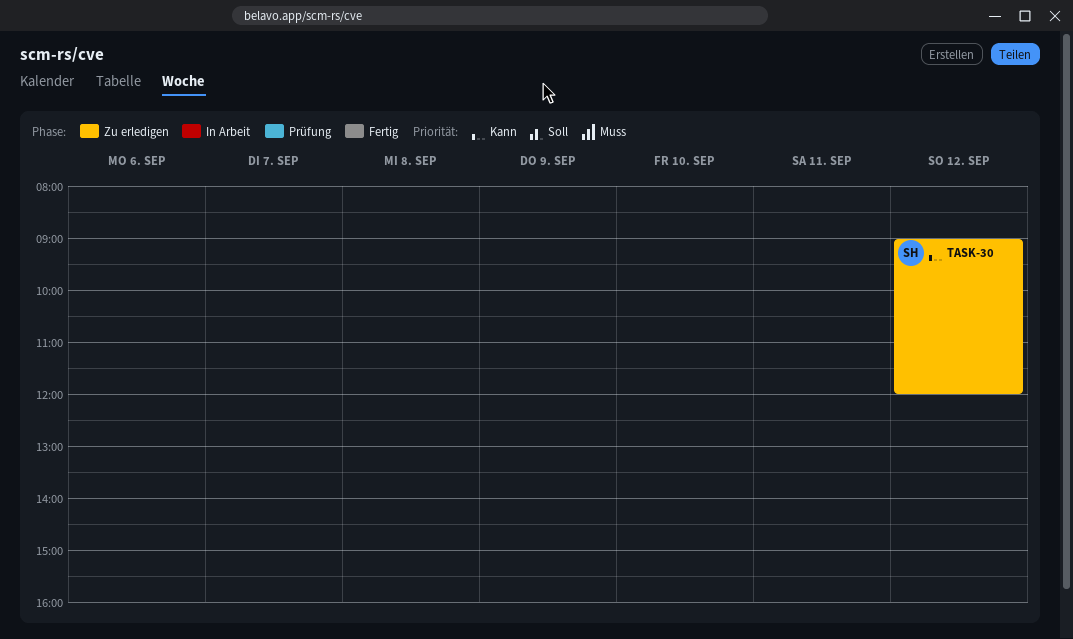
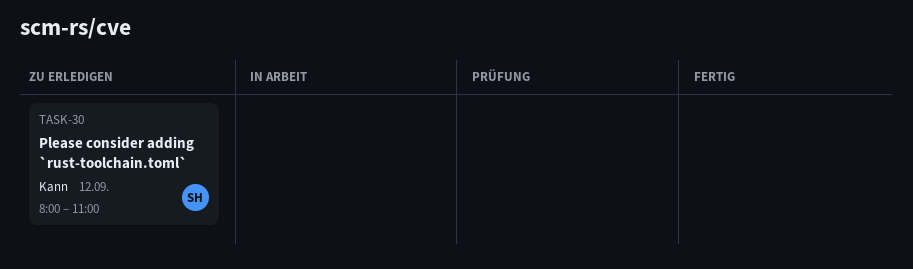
TASK-30, begins: 09:00 -> 08:00
TASK-30, ends: 12:00 -> 11:00

